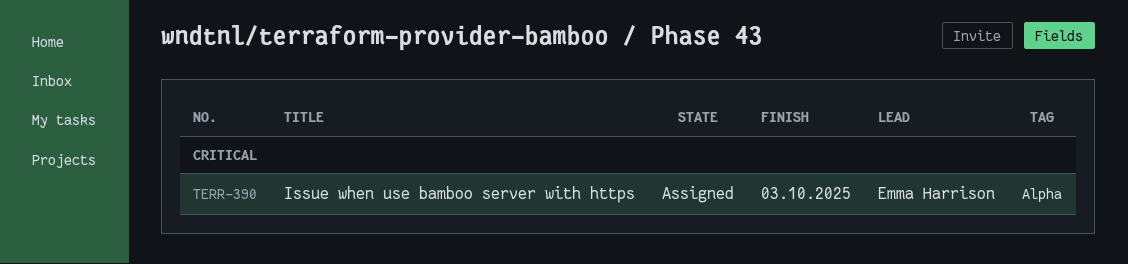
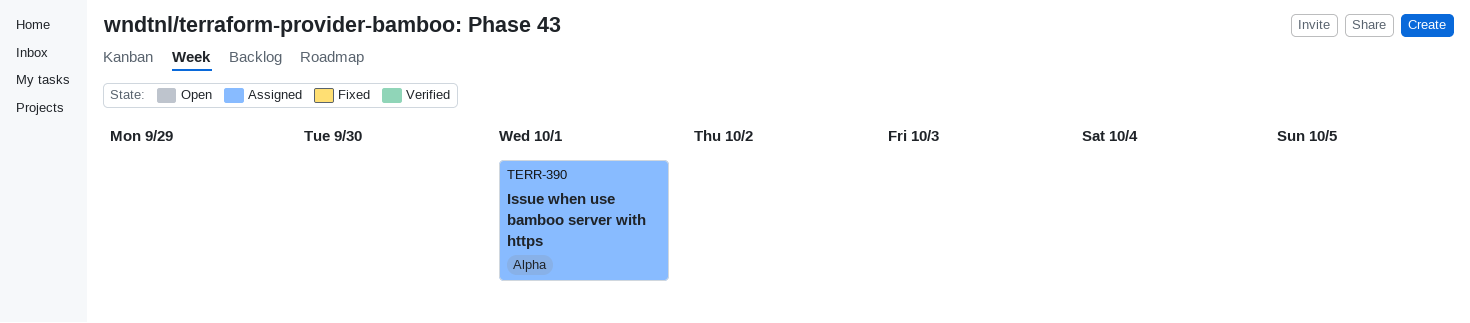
TERR-390, due: Oct 3 -> Oct 1

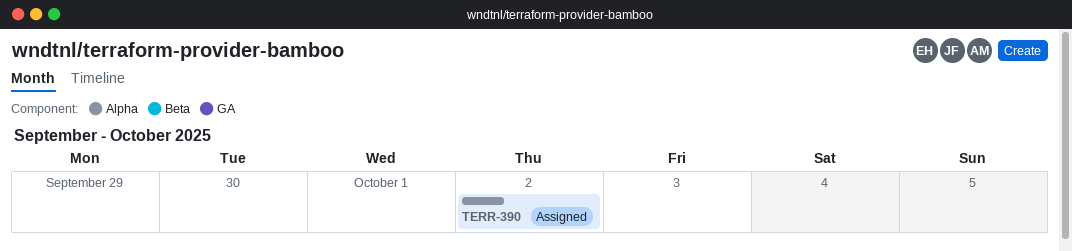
TERR-390, due: Oct 1 -> Oct 2

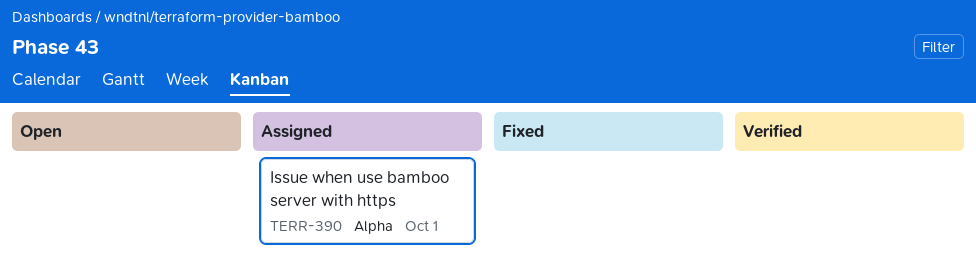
TERR-390, due: Oct 2 -> Oct 1

